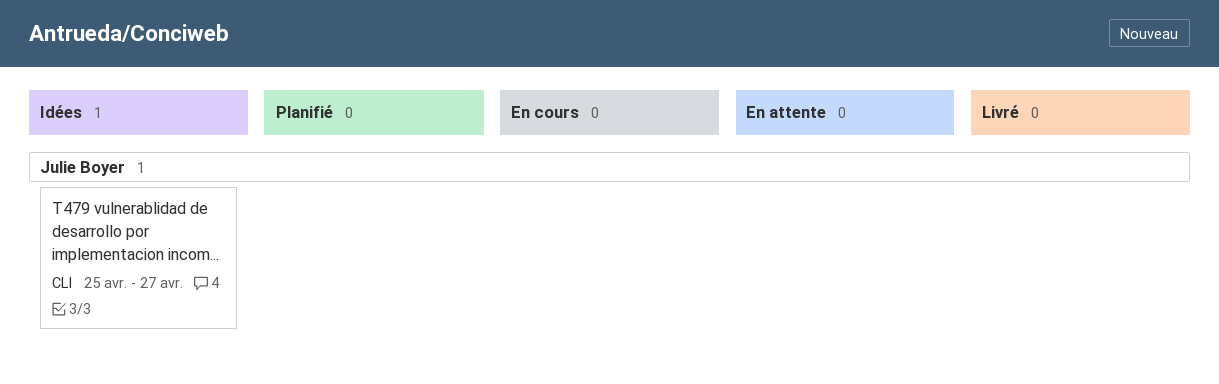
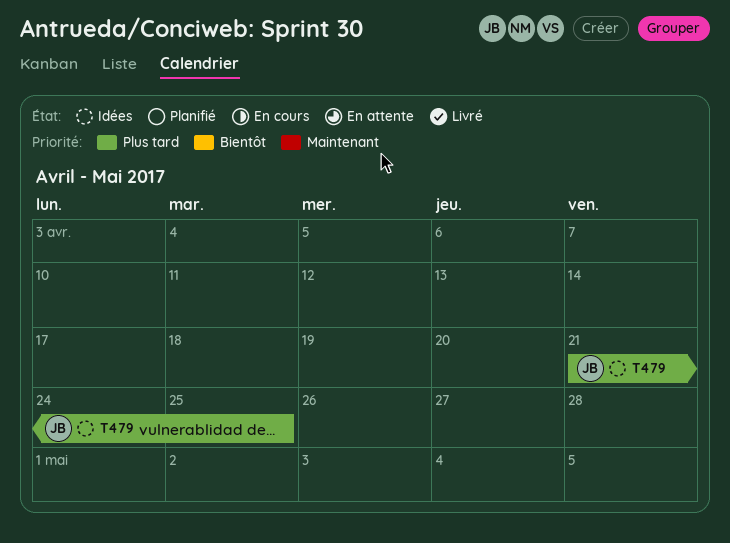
T479, start: Apr 25 -> Apr 21
T479, due: Apr 27 -> Apr 25

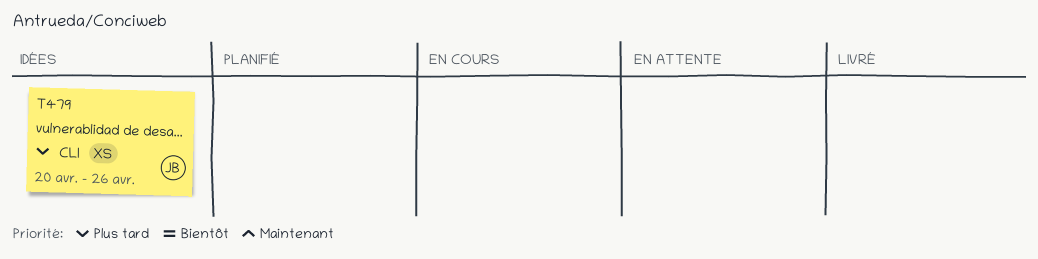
T479, start: Apr 21 -> Apr 20
T479, due: Apr 25 -> Apr 26

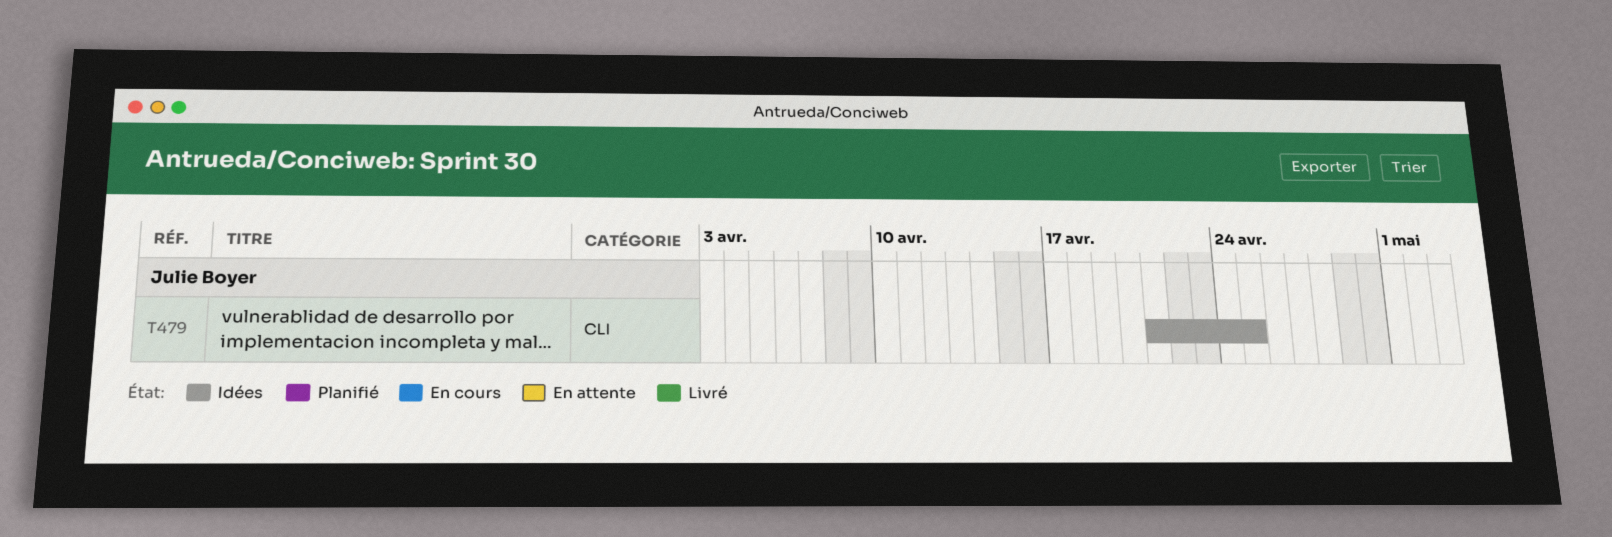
T479, start: Apr 20 -> Apr 21
T479, due: Apr 26 -> Apr 25

